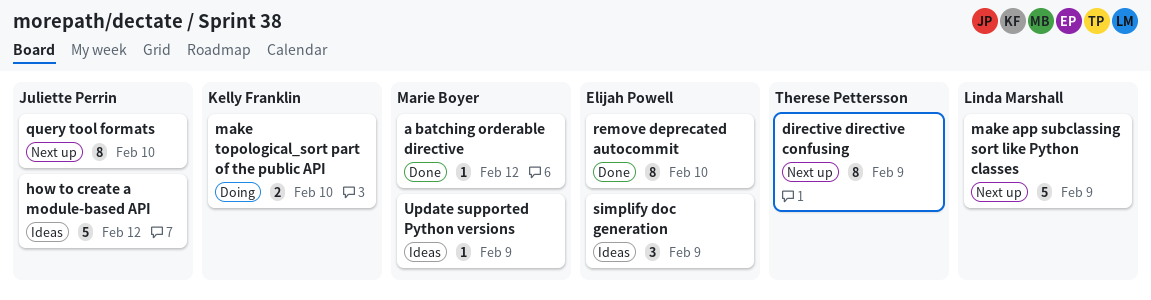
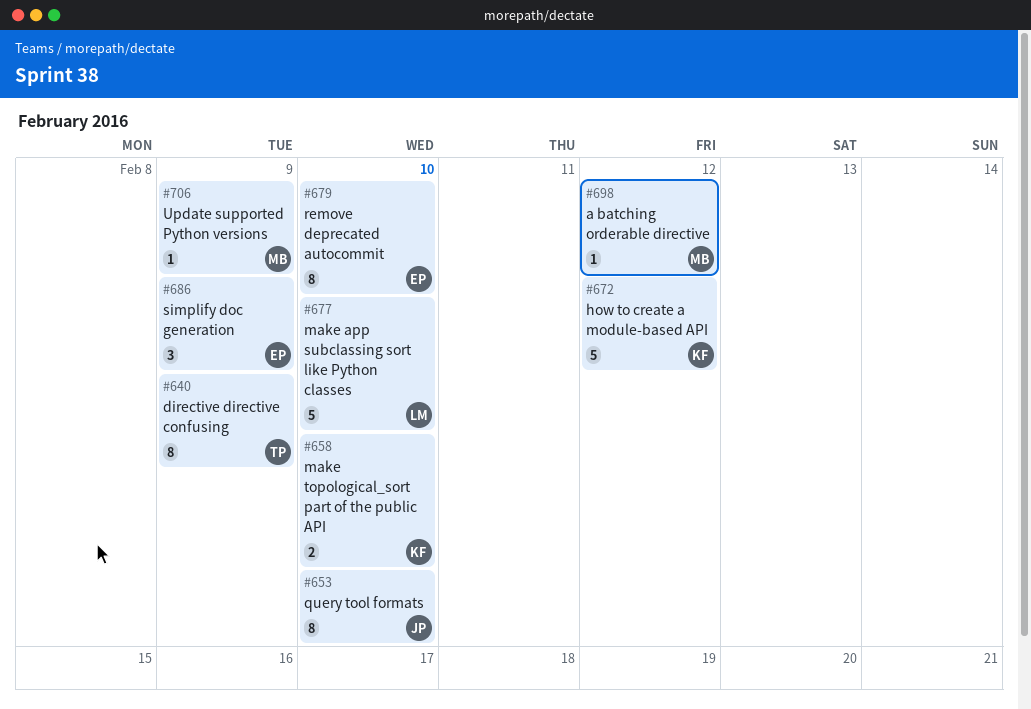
how to create a module-based API, owner: Juliette Perrin -> Kelly Franklin
make app subclassing sort like Python classes, due: Feb 9 -> Feb 10

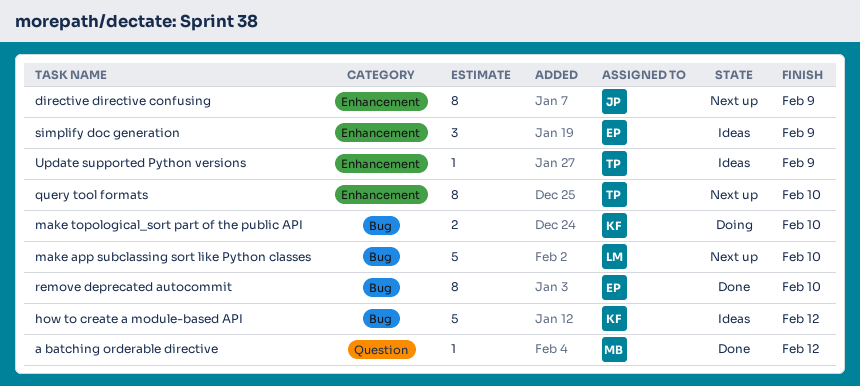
directive directive confusing, owner: TP -> JP
query tool formats, owner: JP -> TP
Update supported Python versions, owner: MB -> TP

